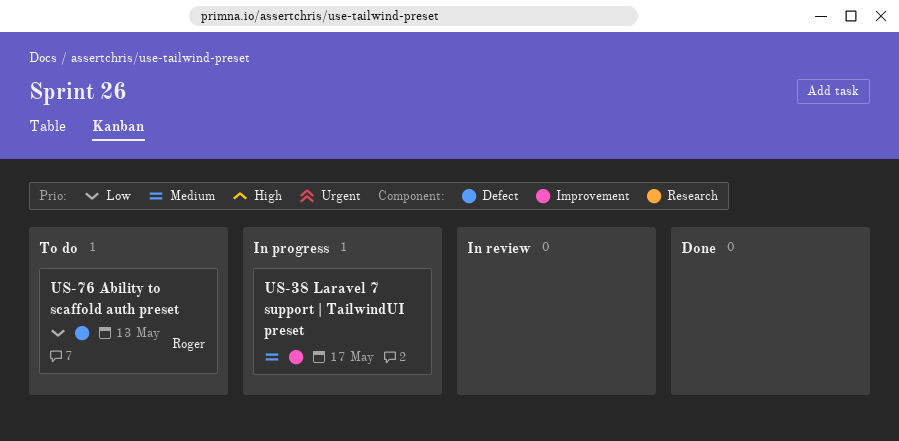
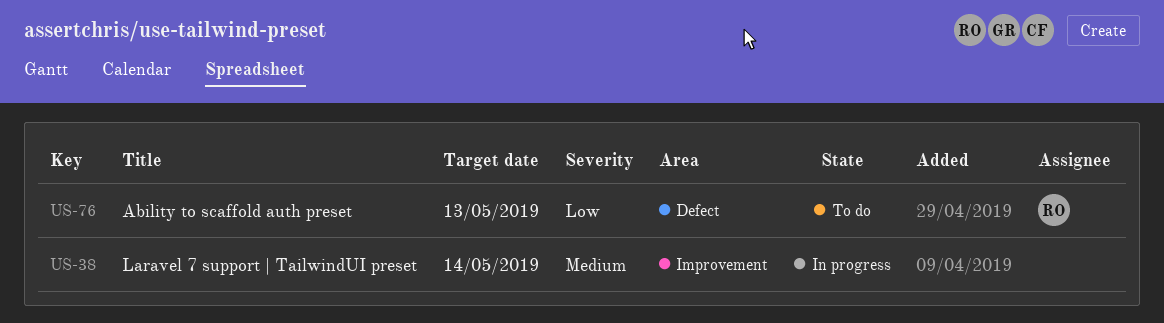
US-38, due: May 17 -> May 14

